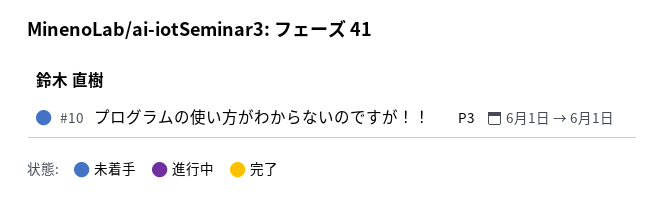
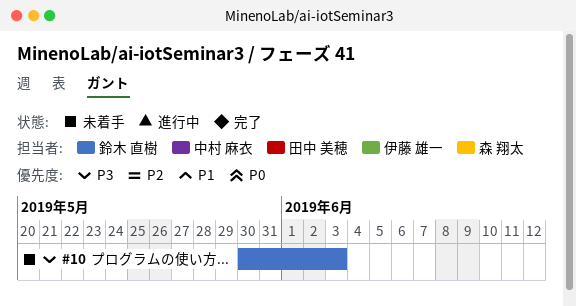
#10, start: Jun 1 -> May 30
#10, due: Jun 1 -> Jun 3

